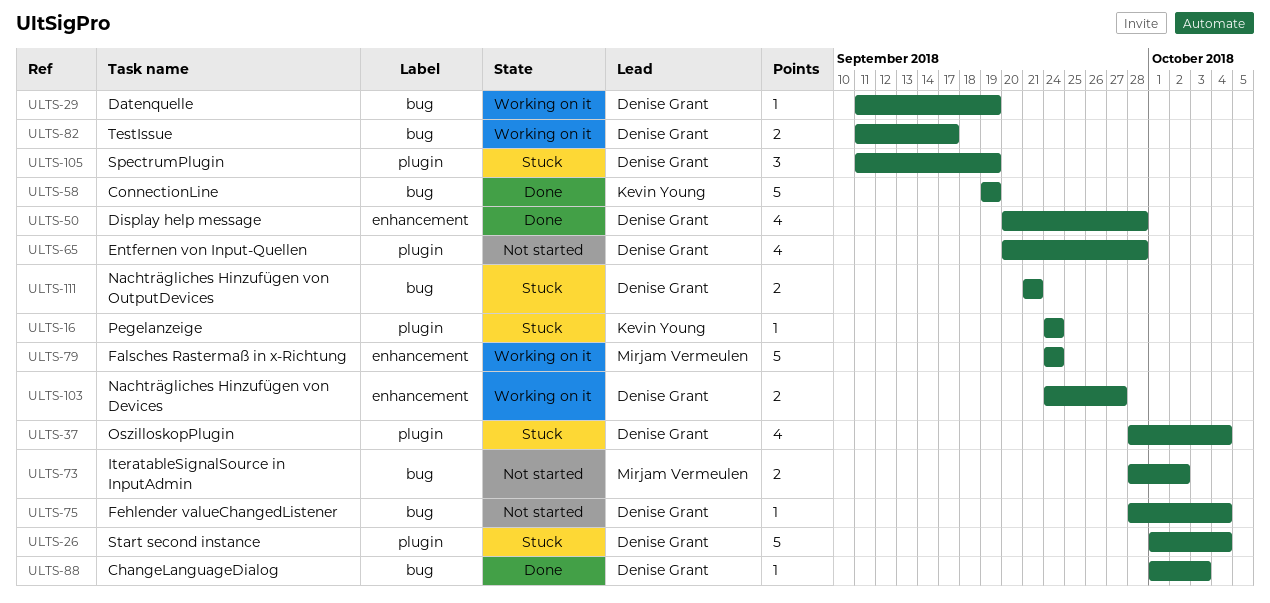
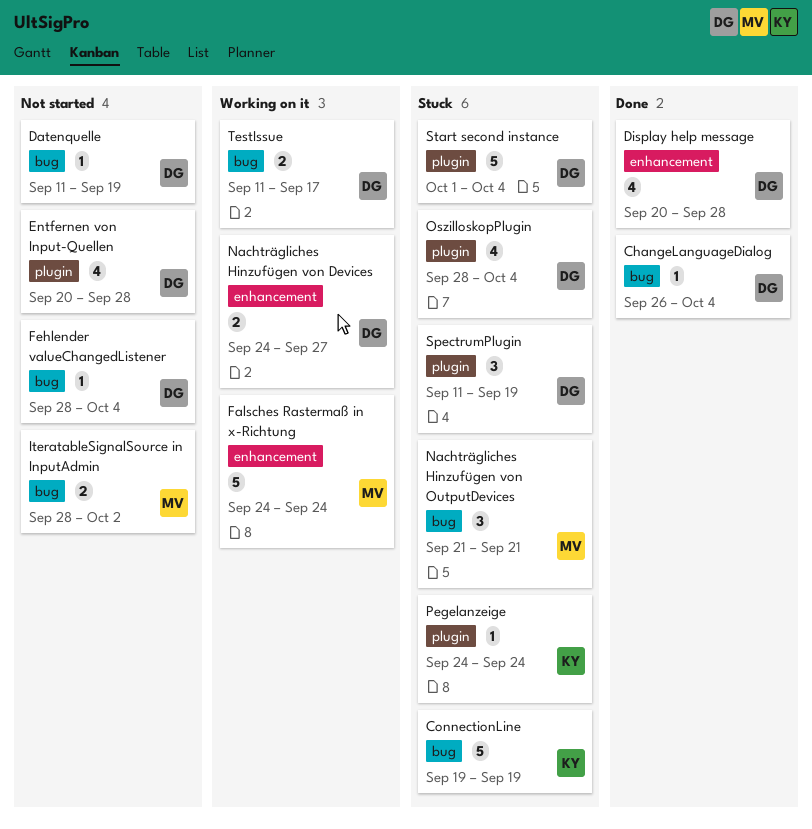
ChangeLanguageDialog, start: Oct 1 -> Sep 26
ChangeLanguageDialog, due: Oct 3 -> Oct 4
ConnectionLine, status: Done -> Stuck
Datenquelle, status: Working on it -> Not started
Nachträgliches Hinzufügen von OutputDevices, owner: Denise Grant -> Mirjam Vermeulen
Nachträgliches Hinzufügen von OutputDevices, estimate: 2 -> 3

